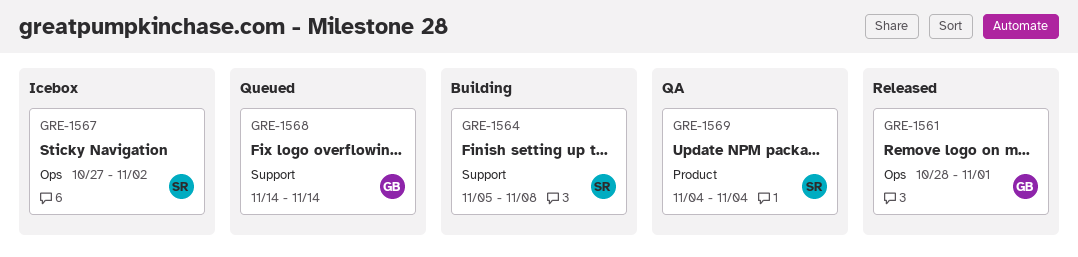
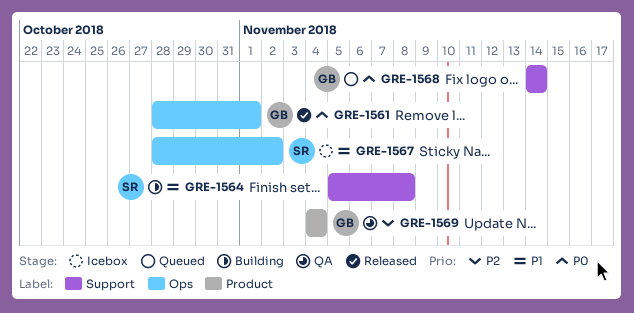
GRE-1567, start: Oct 27 -> Oct 28
GRE-1569, owner: SR -> GB

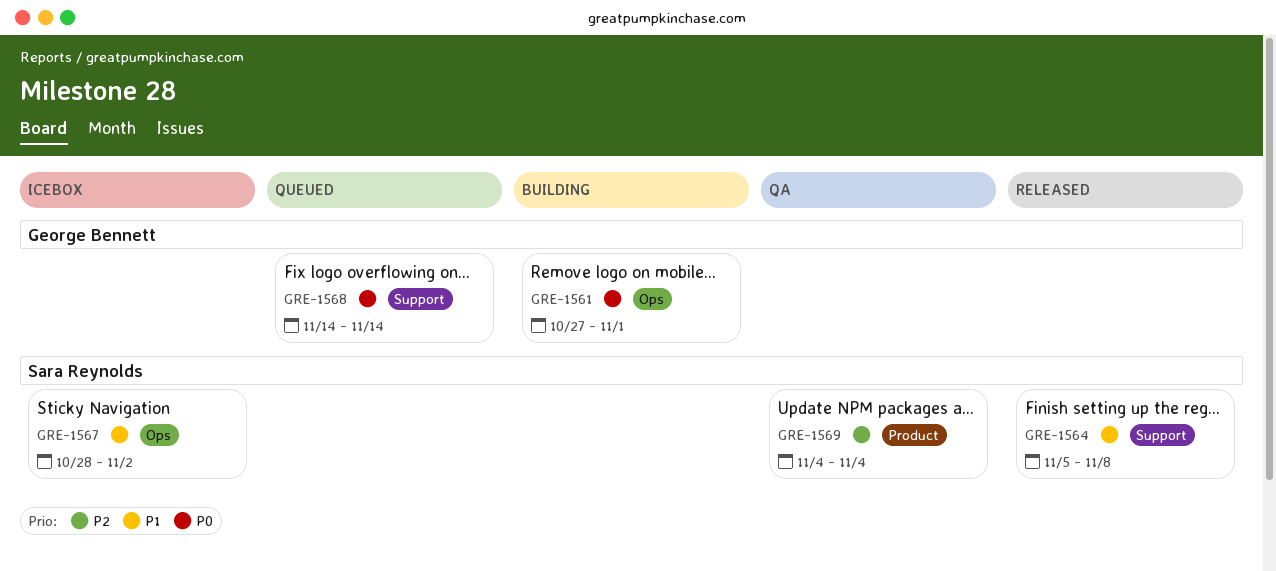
GRE-1561, status: Released -> Building
GRE-1561, start: Oct 28 -> Oct 27
GRE-1564, status: Building -> Released
GRE-1569, owner: George Bennett -> Sara Reynolds

